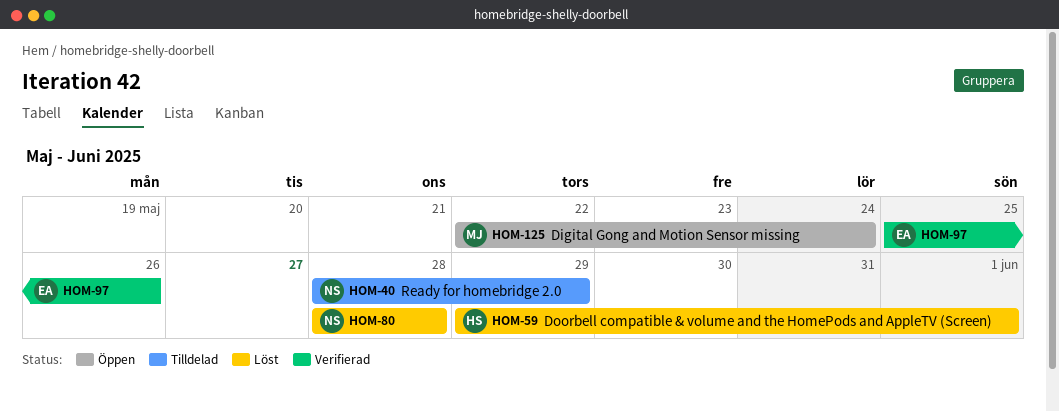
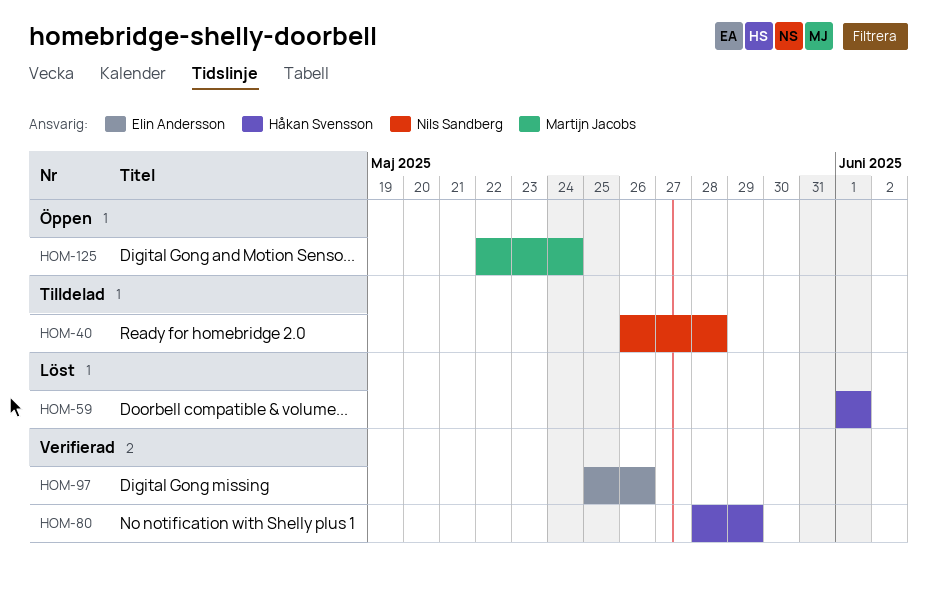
HOM-40, start: May 28 -> May 26
HOM-40, due: May 29 -> May 28
HOM-59, start: May 29 -> Jun 1
HOM-80, status: Löst -> Verifierad
HOM-80, owner: Nils Sandberg -> Håkan Svensson
HOM-80, due: May 28 -> May 29

